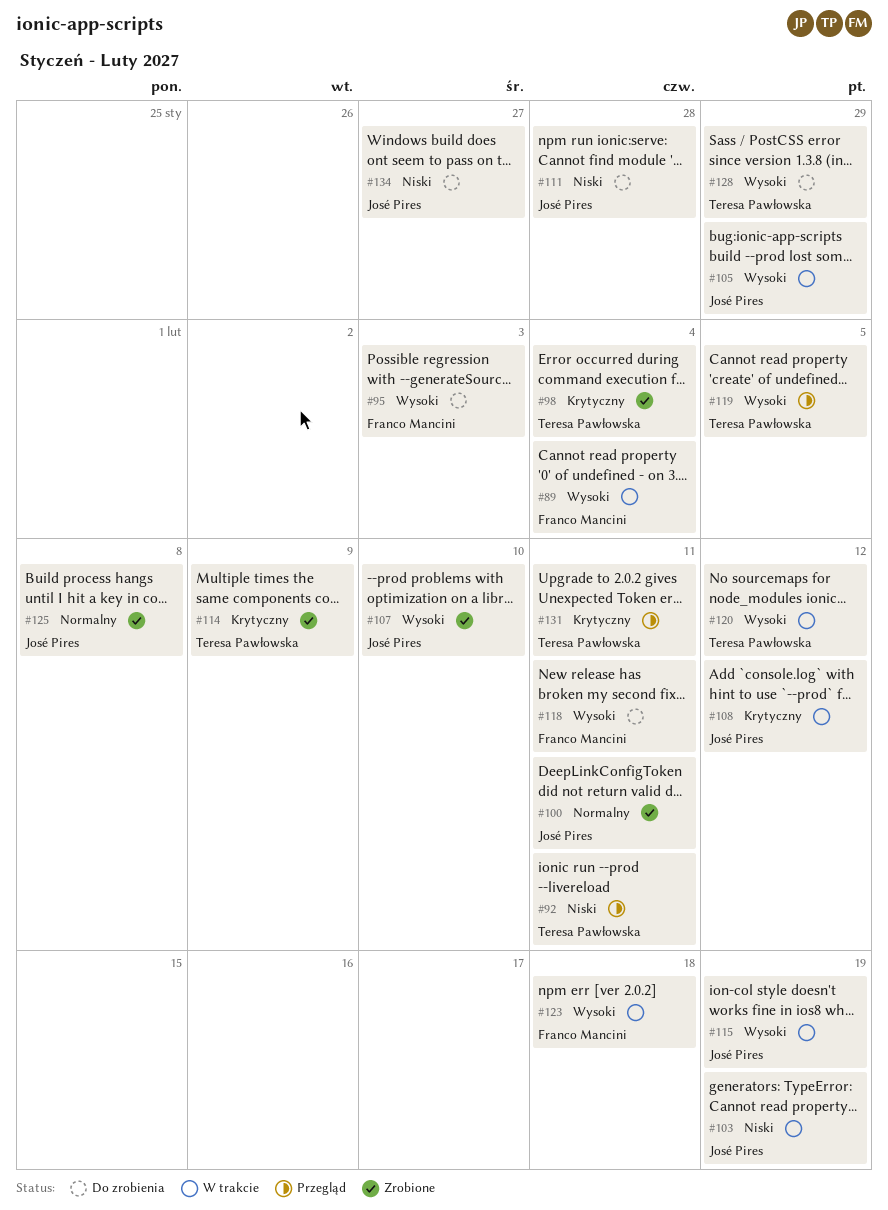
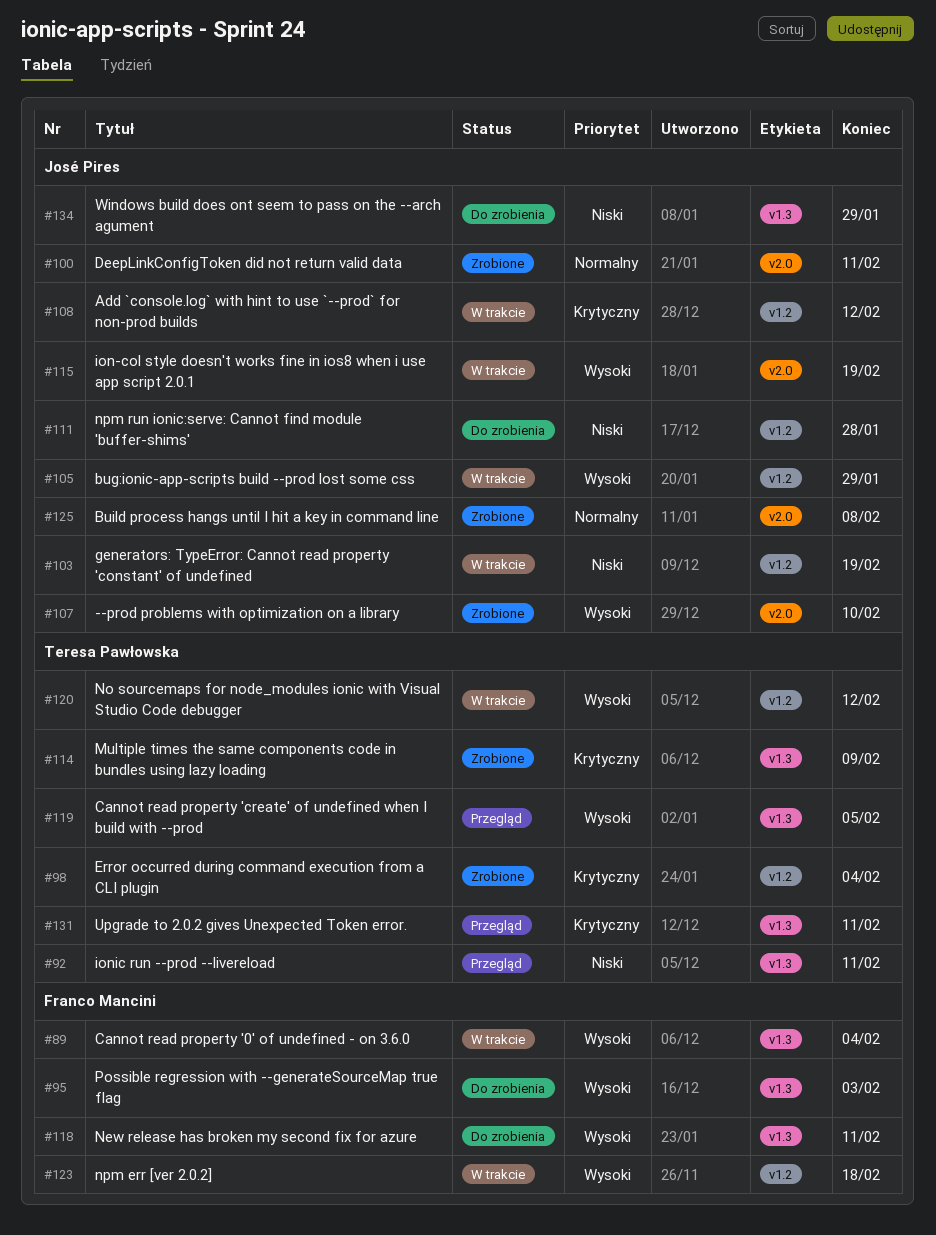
#128: present -> none
#134, due: Jan 27 -> Jan 29

